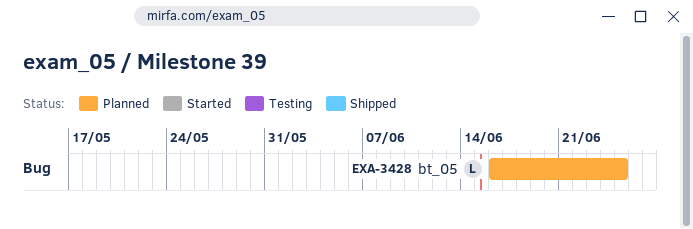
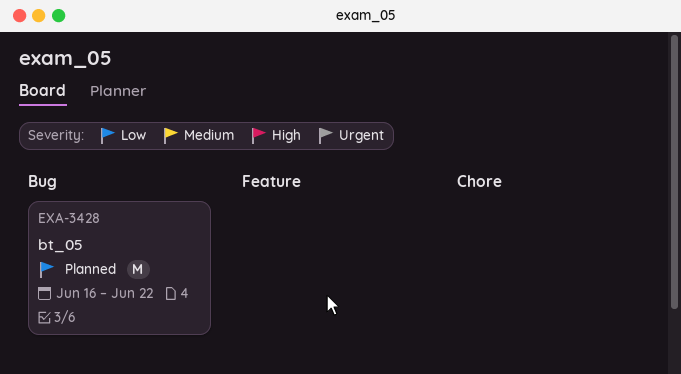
EXA-3428, estimate: L -> M
EXA-3428, due: Jun 25 -> Jun 22

